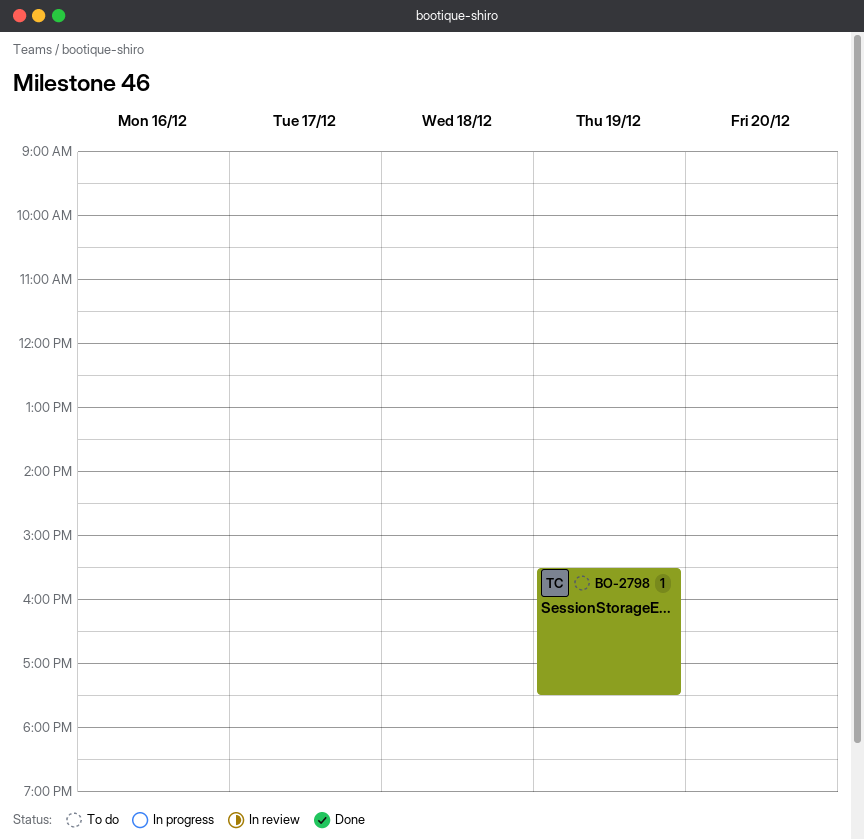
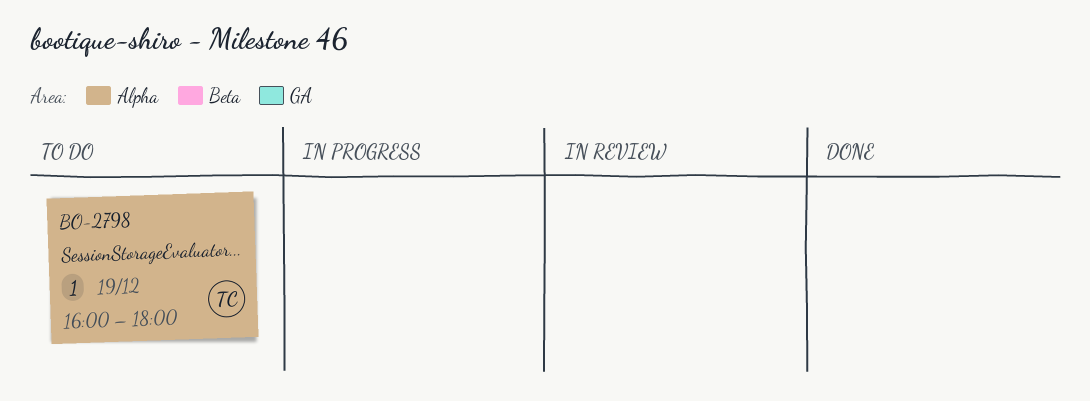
BO-2798, begins: 15:30 -> 16:00
BO-2798, ends: 17:30 -> 18:00

